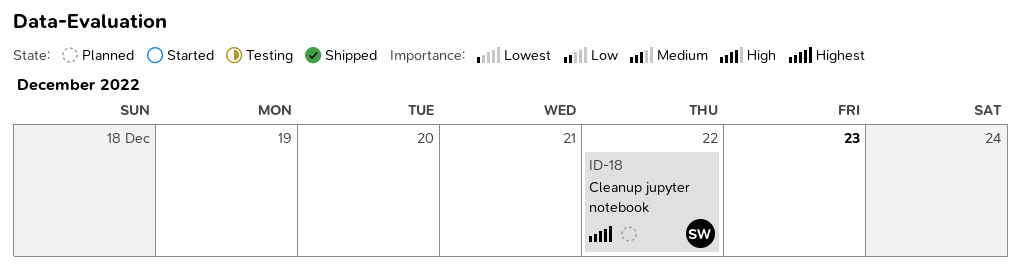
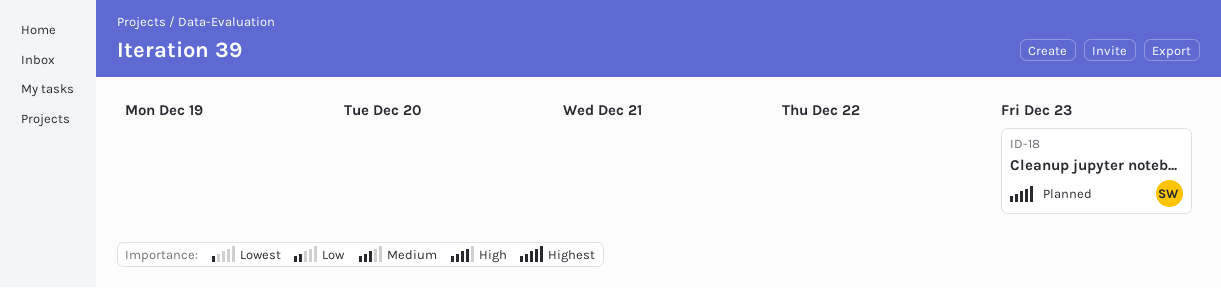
ID-18, due: Dec 22 -> Dec 23

